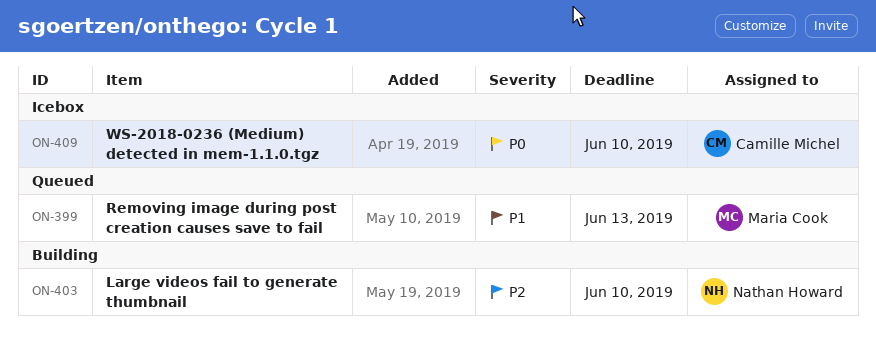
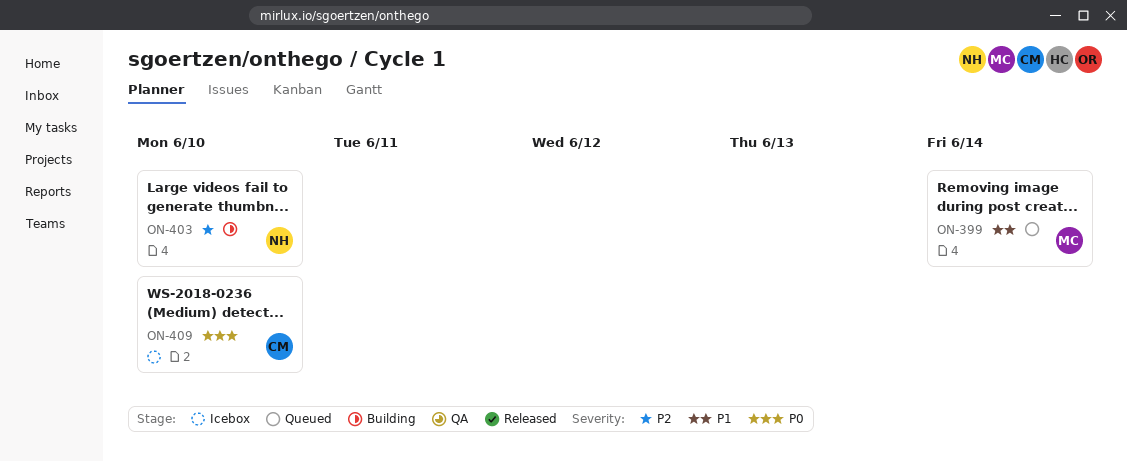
ON-399, due: Jun 13 -> Jun 14

